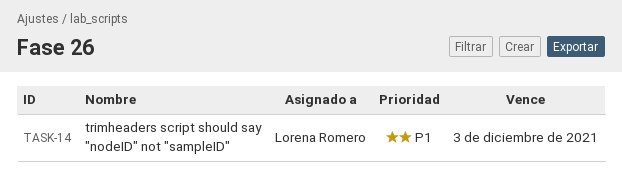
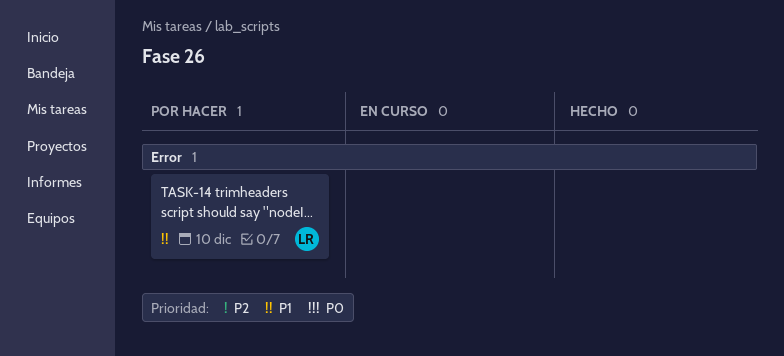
TASK-14, due: Dec 3 -> Dec 10

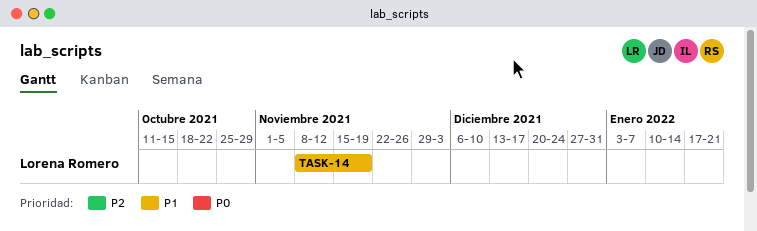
TASK-14, due: Dec 10 -> Nov 19

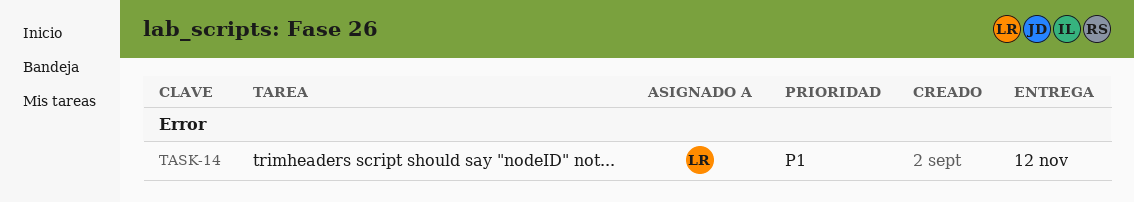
TASK-14, due: Nov 19 -> Nov 12

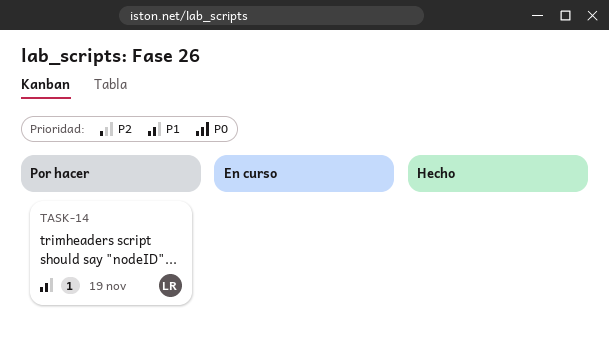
TASK-14, due: Nov 12 -> Nov 19

